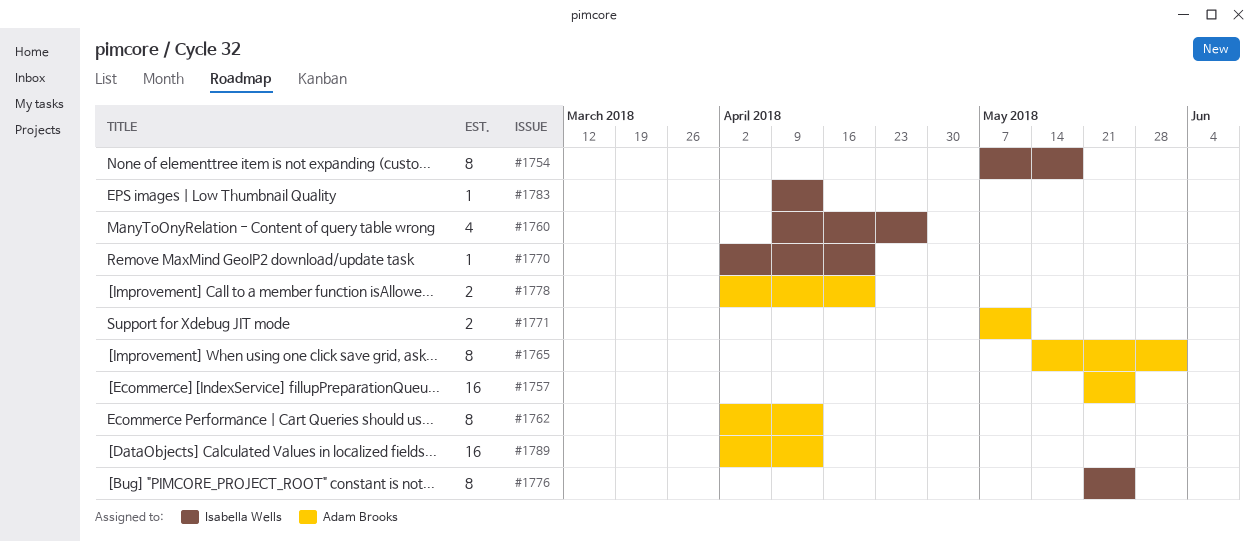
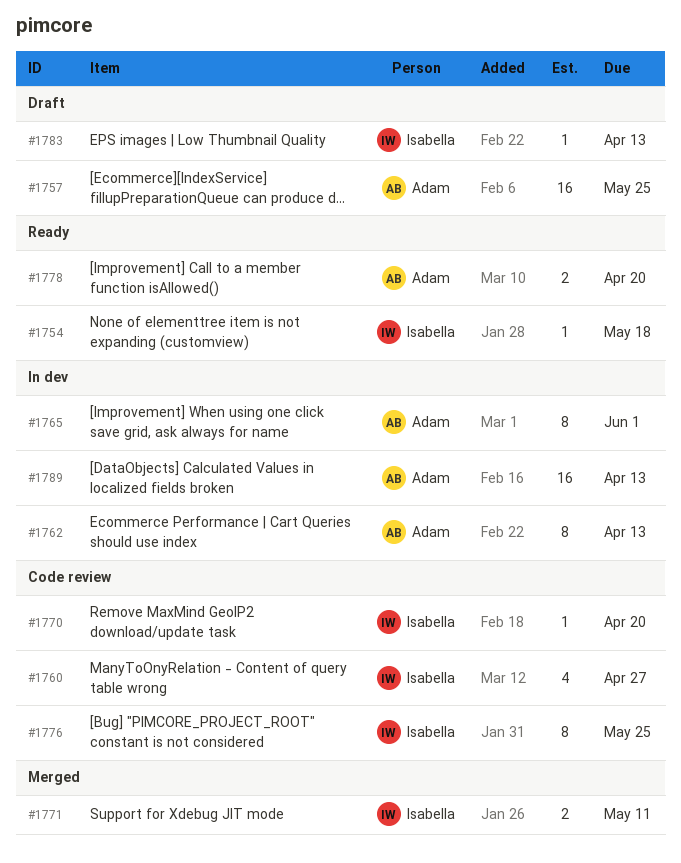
#1754, estimate: 8 -> 1
#1771, owner: Adam Brooks -> Isabella Wells

